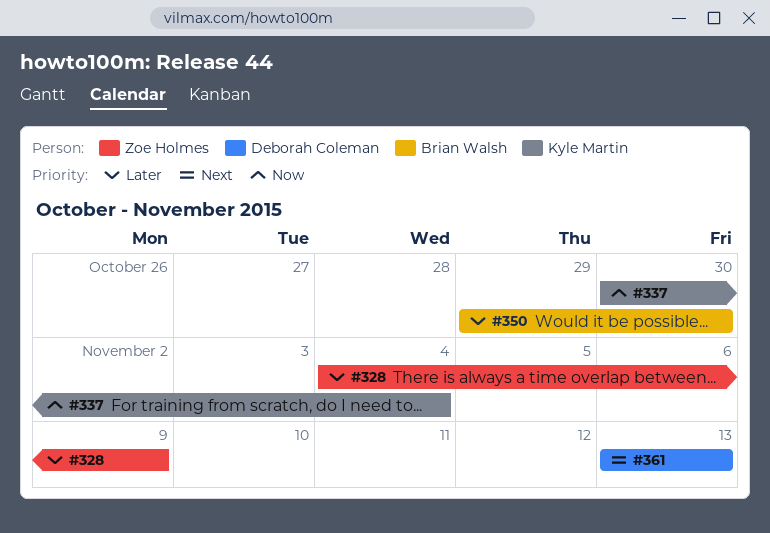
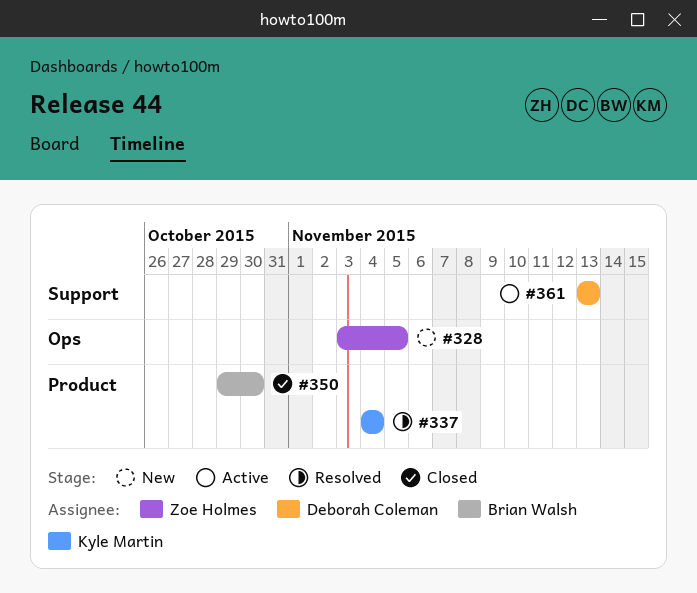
#328, start: Nov 4 -> Nov 3
#328, due: Nov 9 -> Nov 5
#337, start: Oct 30 -> Nov 4

